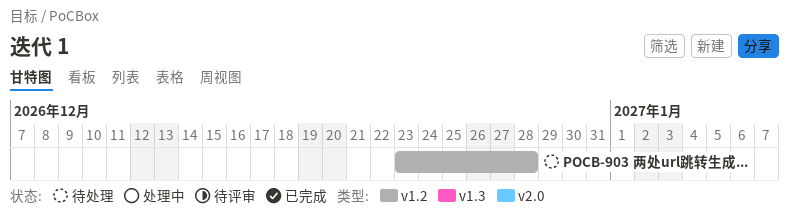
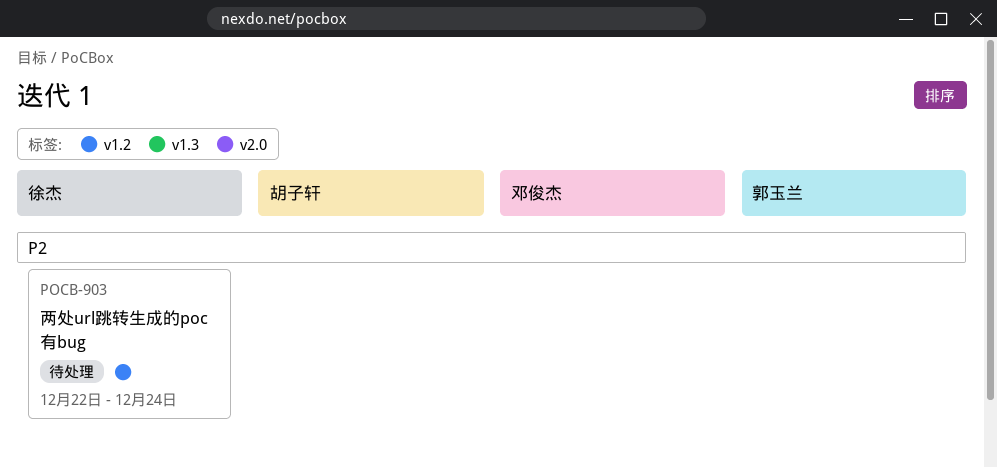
POCB-903, start: Dec 23 -> Dec 22
POCB-903, due: Dec 28 -> Dec 24

